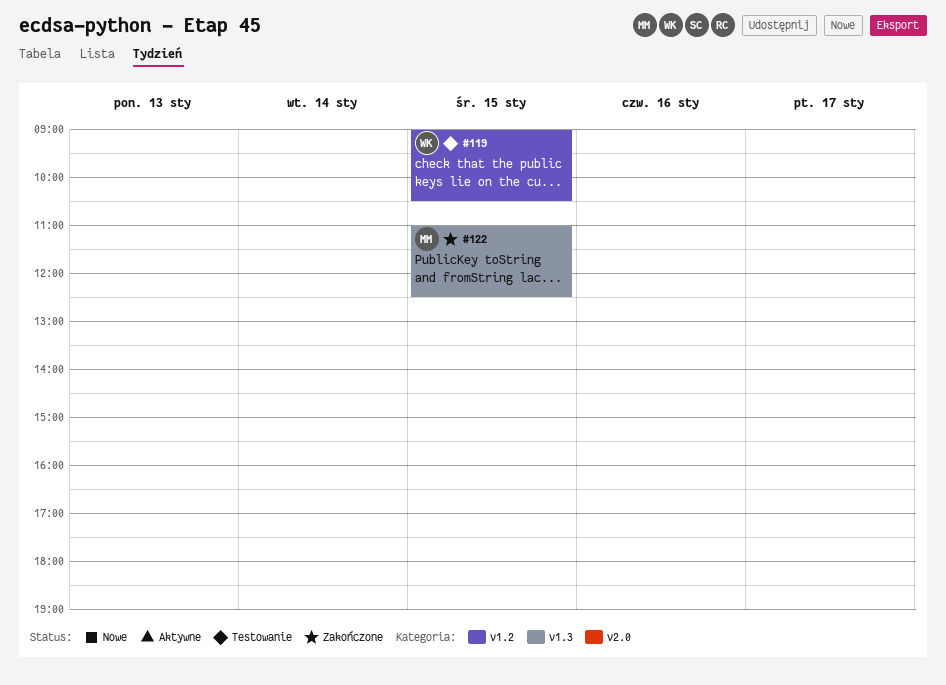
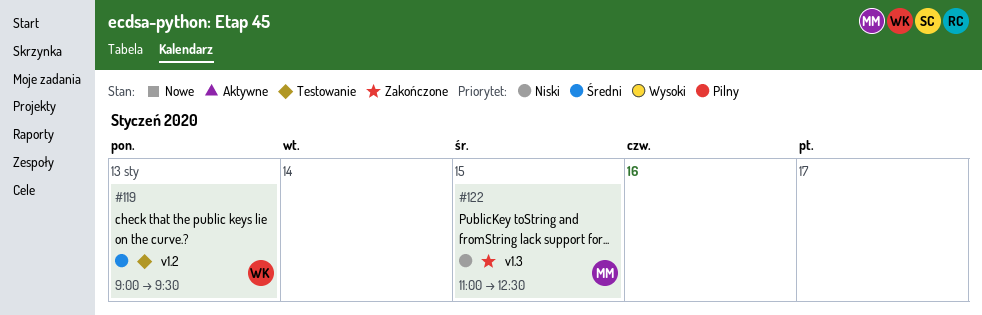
#119, day: Jan 15 -> Jan 13
#119, ends: 10:30 -> 09:30

